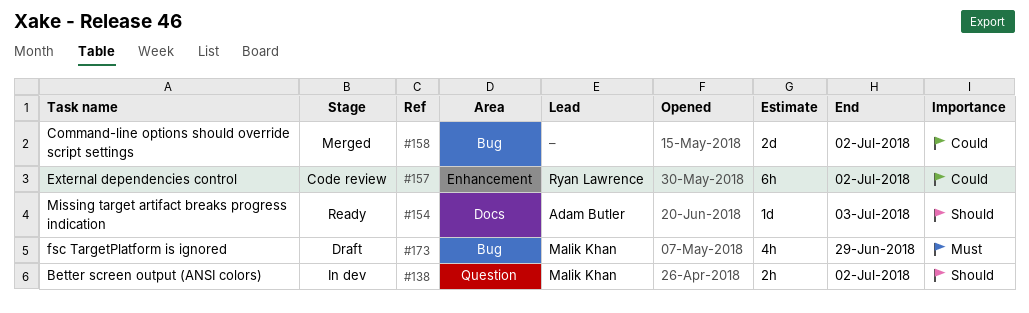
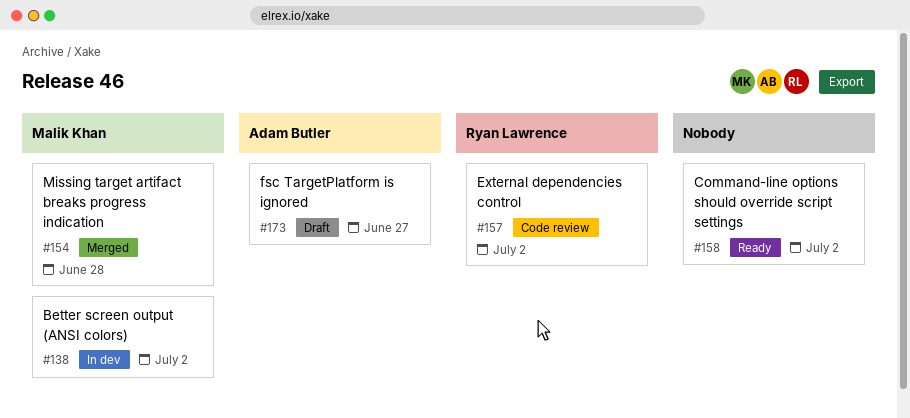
#154, status: Ready -> Merged
#154, owner: Adam Butler -> Malik Khan
#154, due: Jul 3 -> Jun 28
#158, status: Merged -> Ready
#173, owner: Malik Khan -> Adam Butler
#173, due: Jun 29 -> Jun 27

